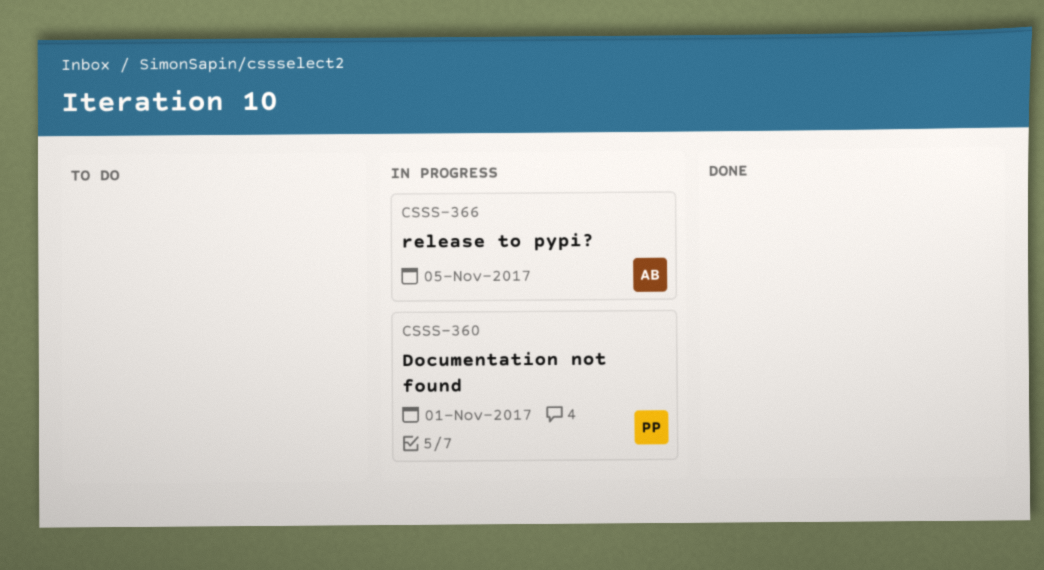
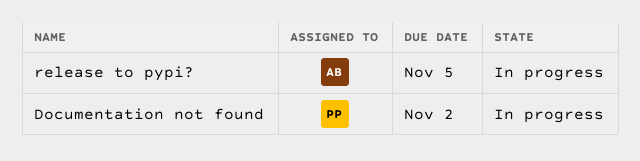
Documentation not found, due: Nov 1 -> Nov 2

